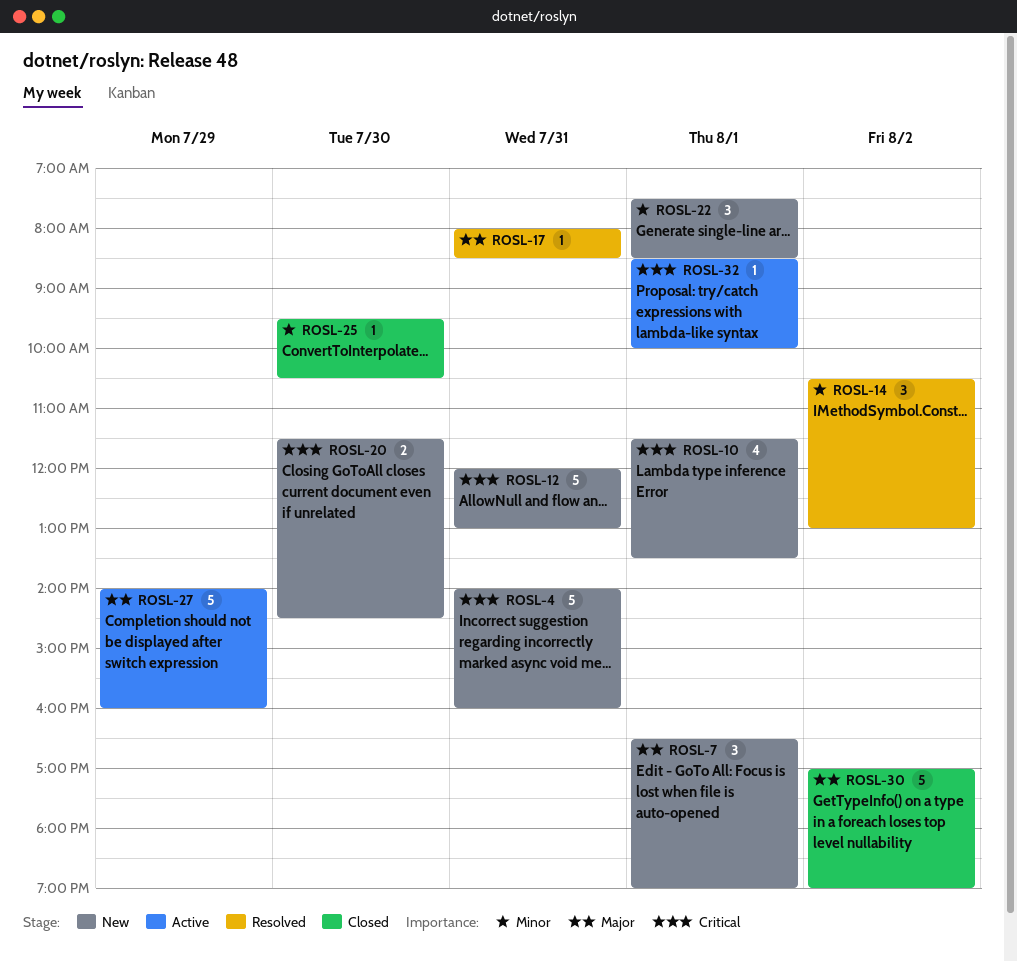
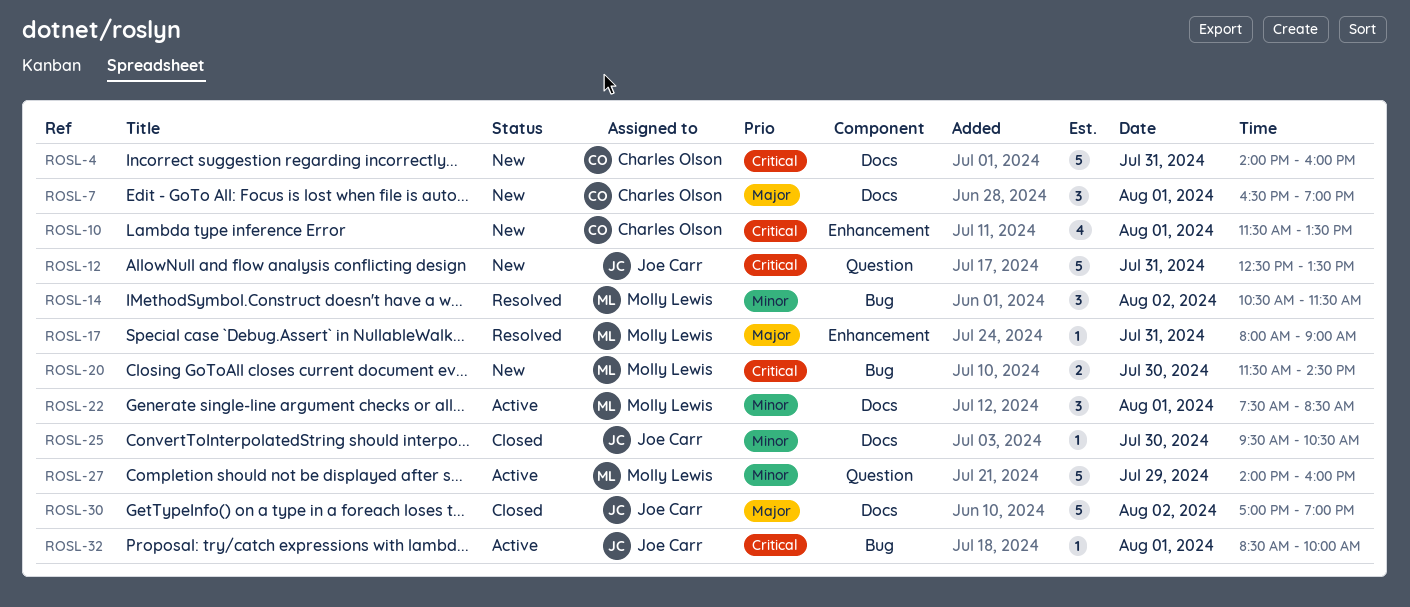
ROSL-12, begins: 12:00 -> 12:30
ROSL-12, ends: 13:00 -> 13:30
ROSL-14, ends: 13:00 -> 11:30
ROSL-17, ends: 08:30 -> 09:00
ROSL-22, status: New -> Active
ROSL-27, priority: Major -> Minor

